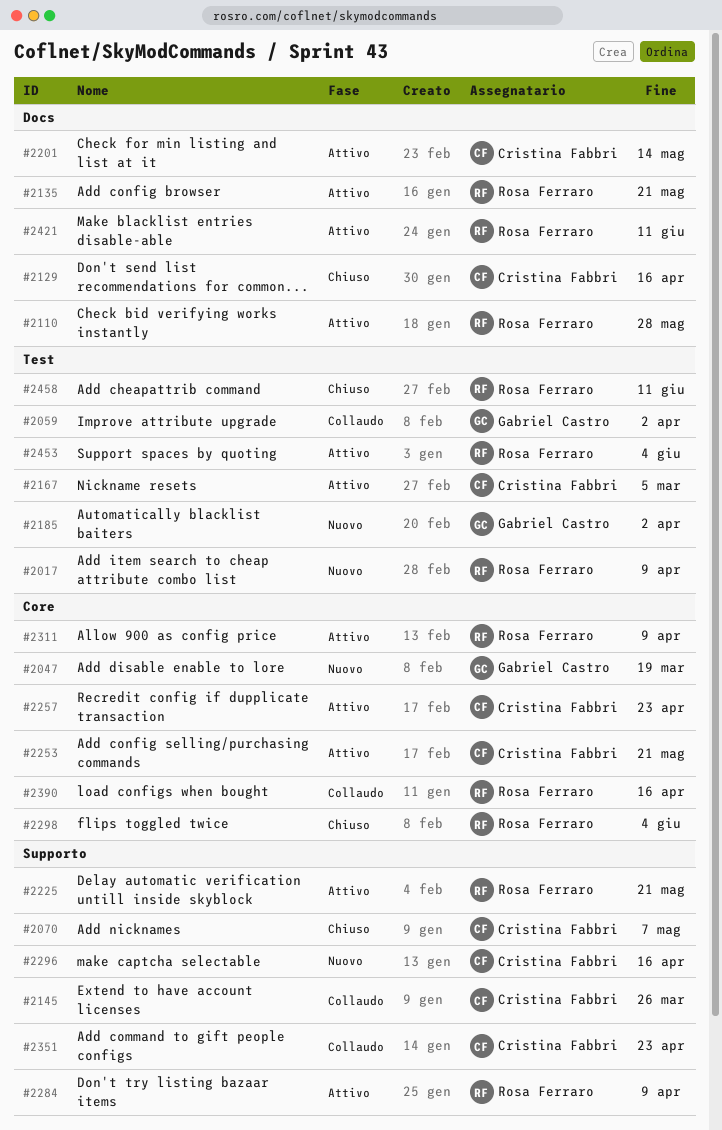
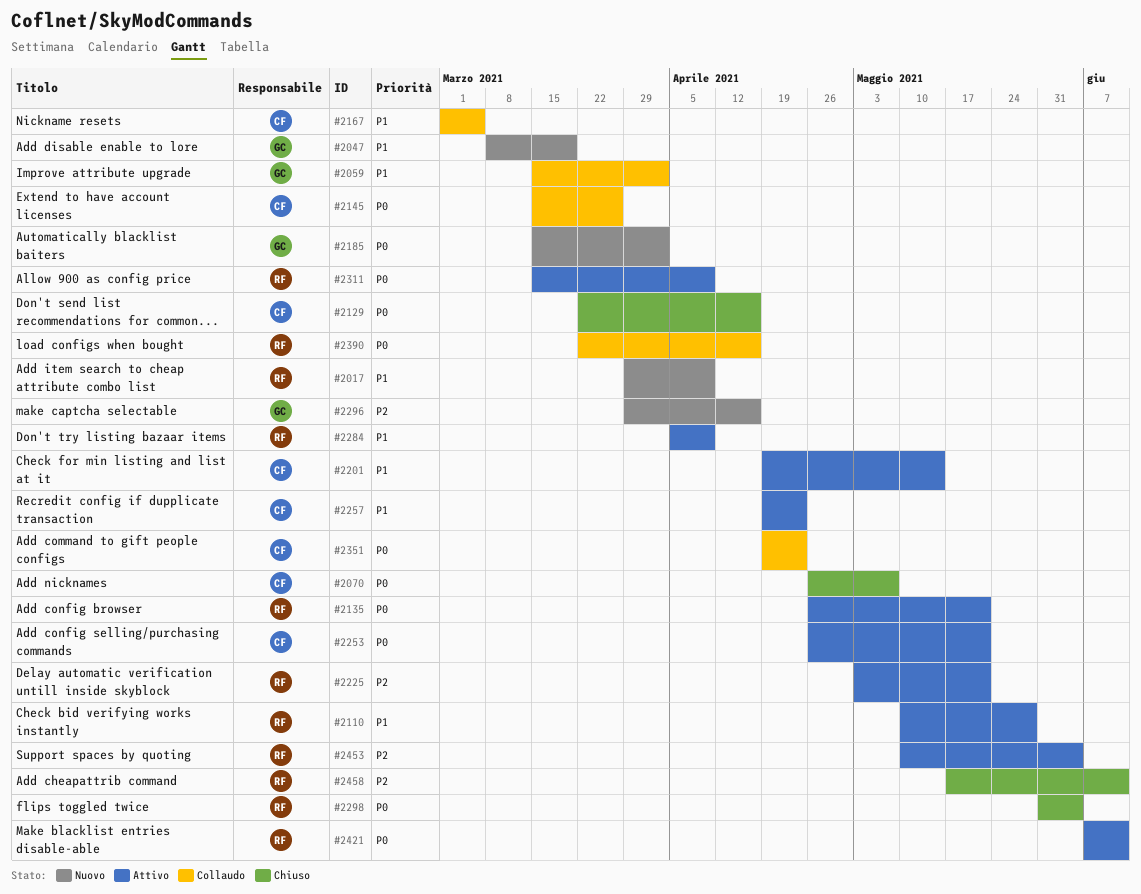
#2167, status: Attivo -> Collaudo
#2296, owner: Cristina Fabbri -> Gabriel Castro

